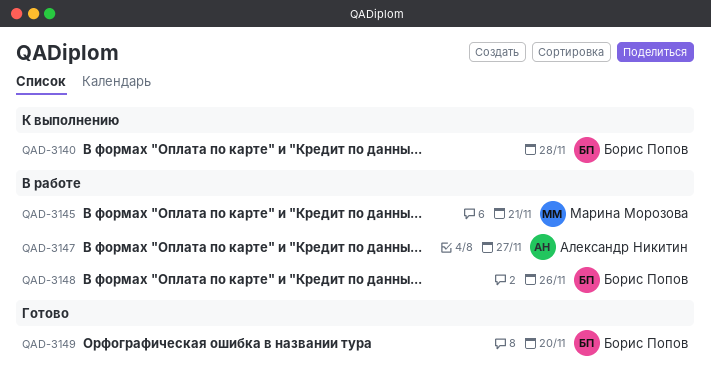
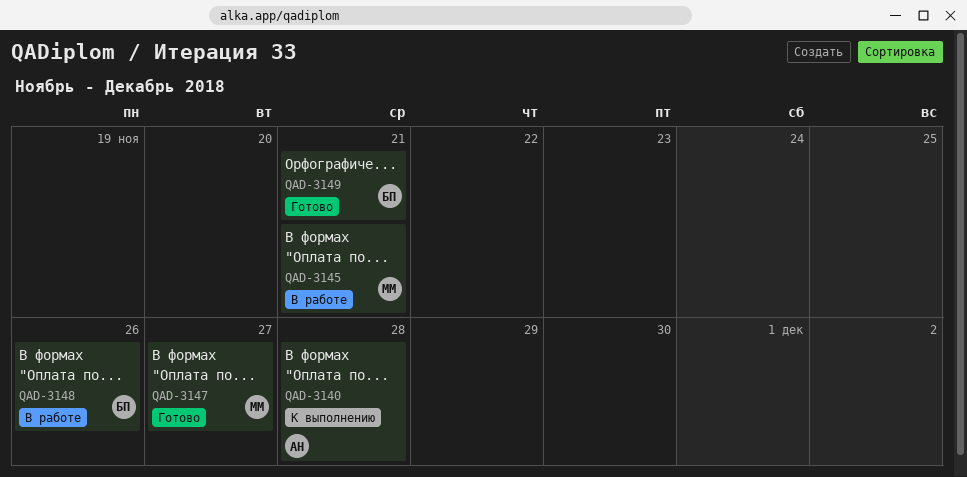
QAD-3140, owner: Борис Попов -> Александр Никитин
QAD-3147, status: В работе -> Готово
QAD-3147, owner: Александр Никитин -> Марина Морозова
QAD-3149, due: Nov 20 -> Nov 21

